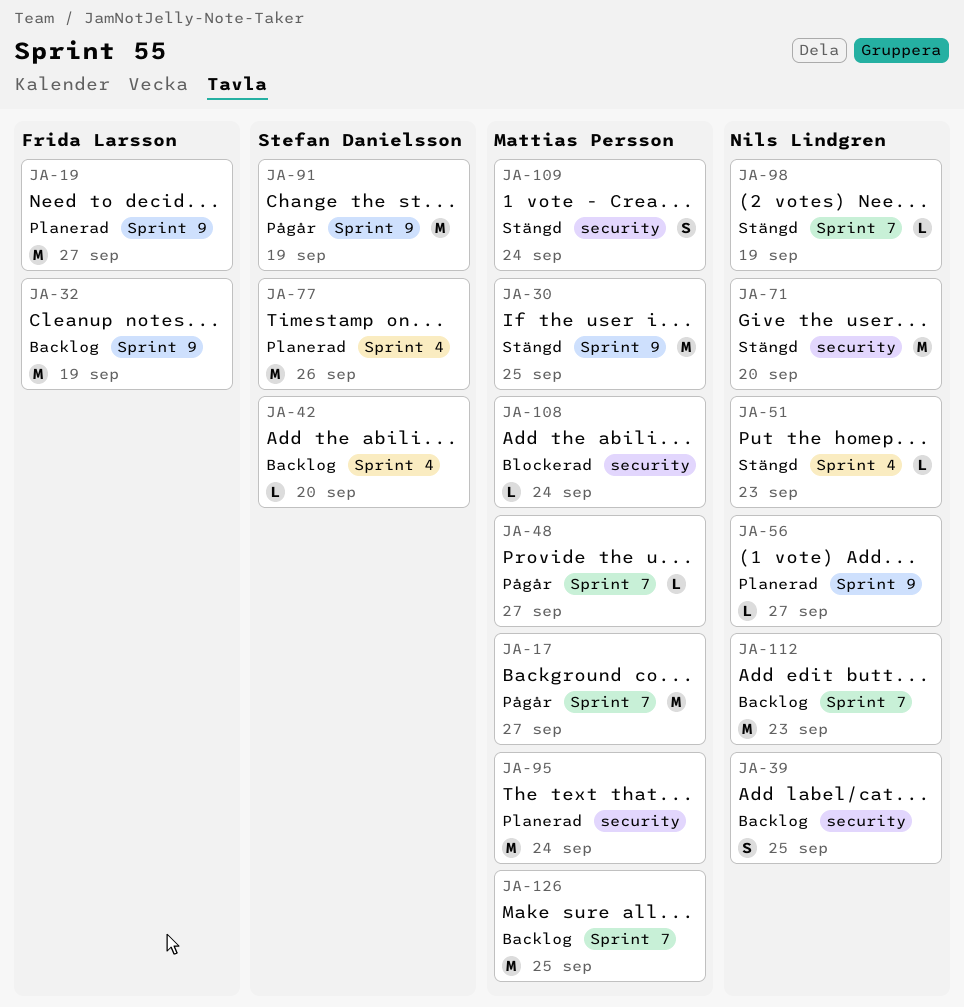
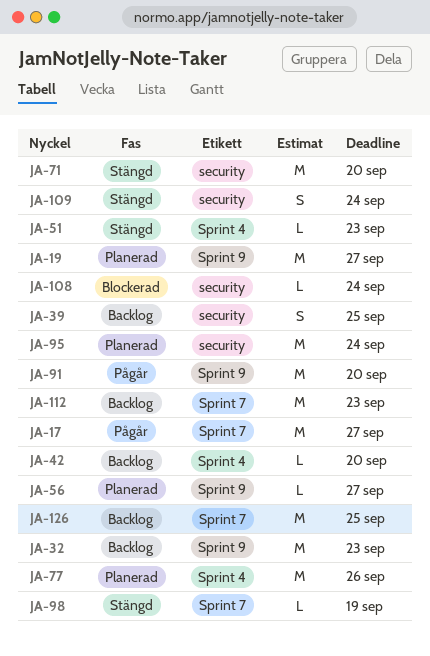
JA-30: present -> none
JA-32, due: Sep 19 -> Sep 23
JA-48: present -> none
JA-91, due: Sep 19 -> Sep 20

